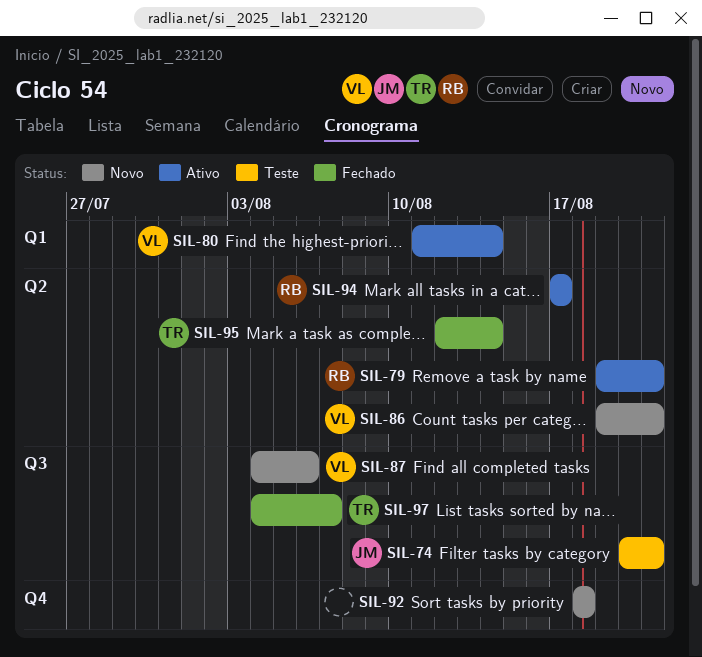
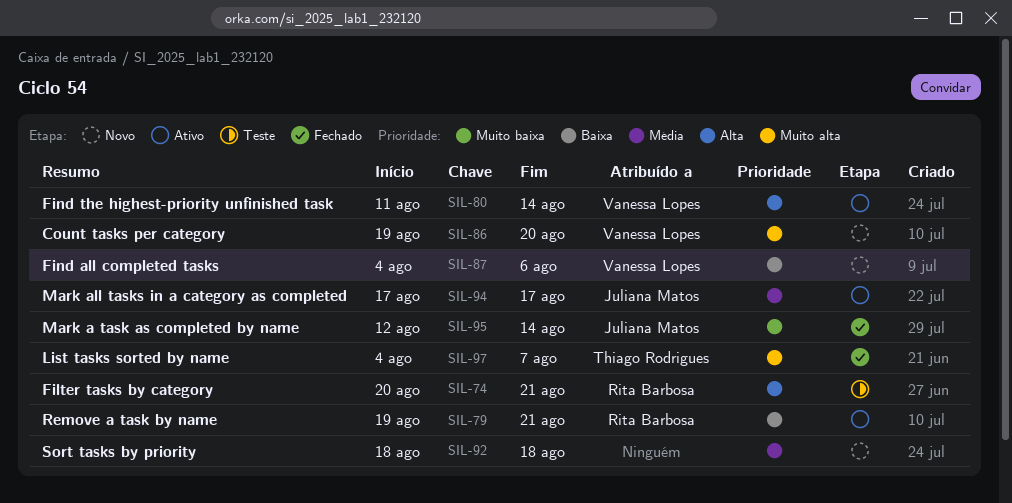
SIL-74, owner: Juliana Matos -> Rita Barbosa
SIL-86, due: Aug 21 -> Aug 20
SIL-94, owner: Rita Barbosa -> Juliana Matos
SIL-95, owner: Thiago Rodrigues -> Juliana Matos

